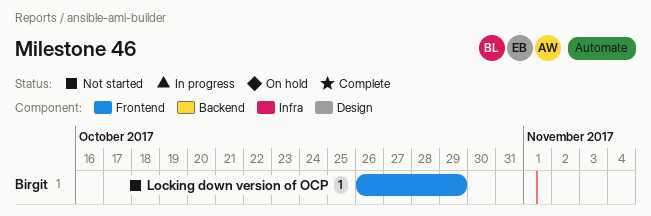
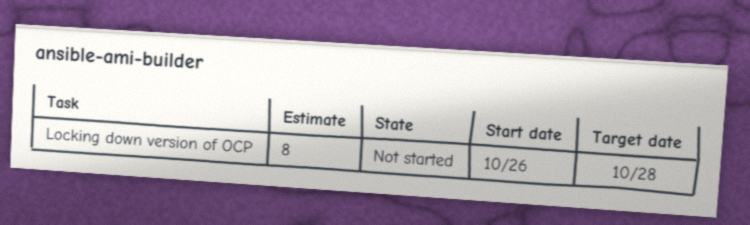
Locking down version of OCP, estimate: 1 -> 8
Locking down version of OCP, due: Oct 29 -> Oct 28

